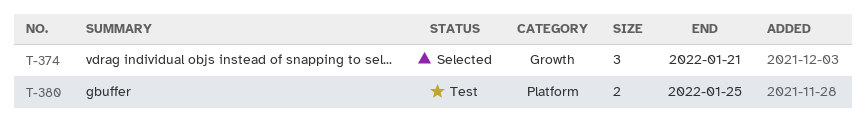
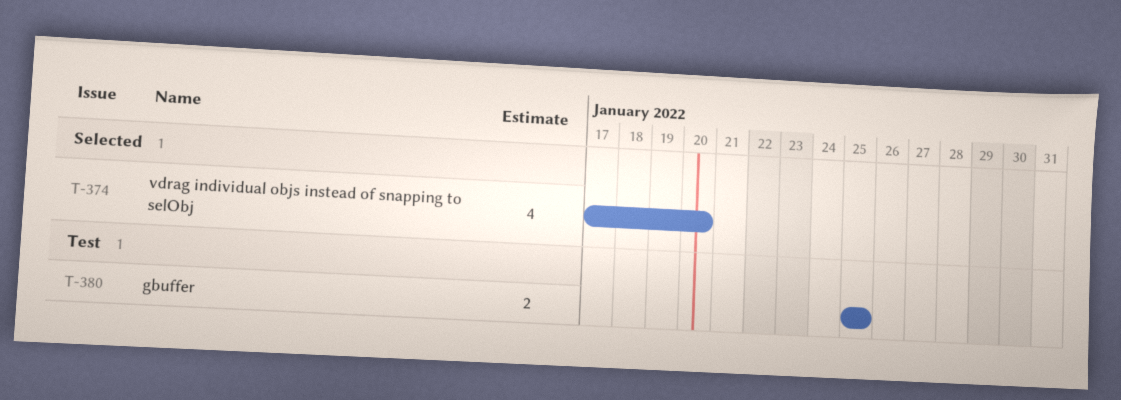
T-374, estimate: 3 -> 4
T-374, due: Jan 21 -> Jan 20

